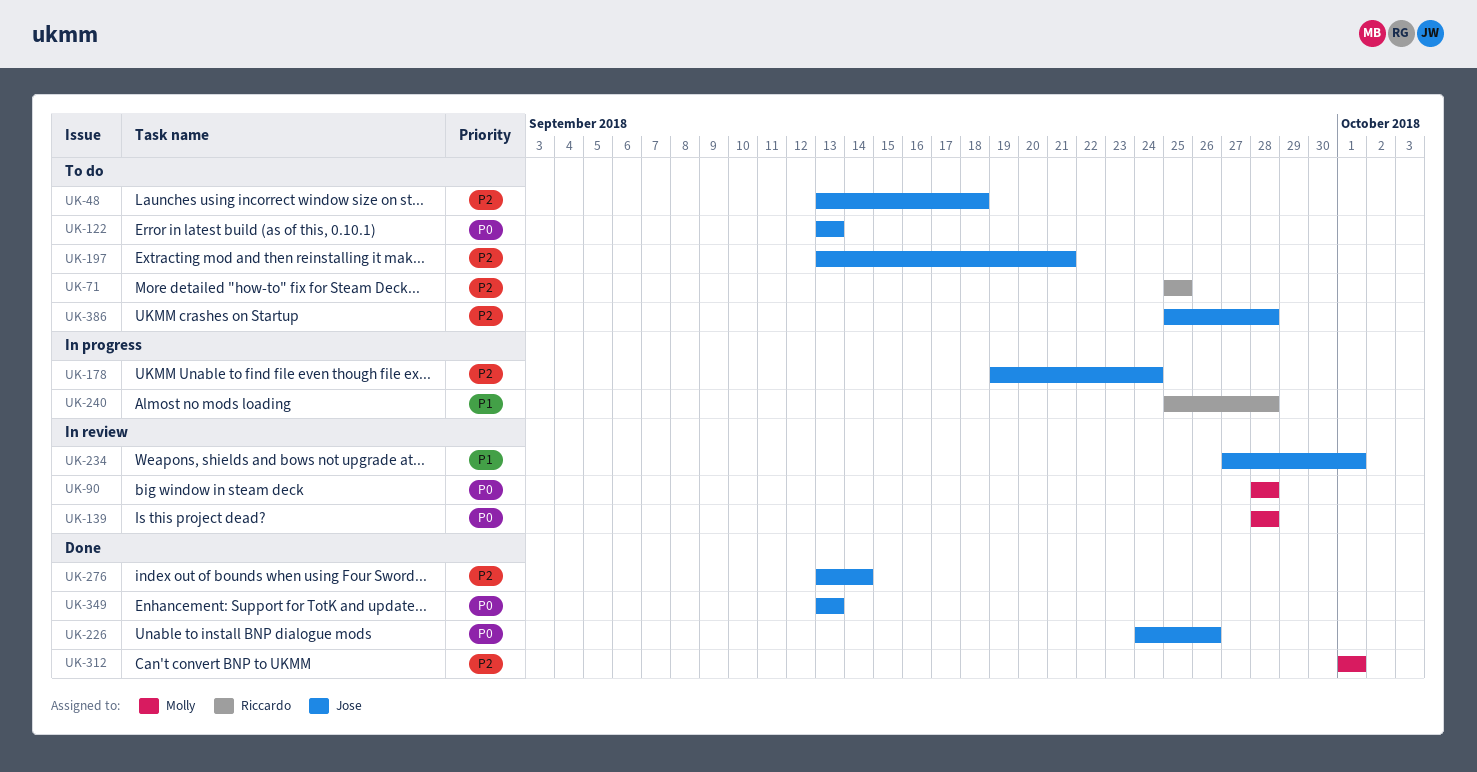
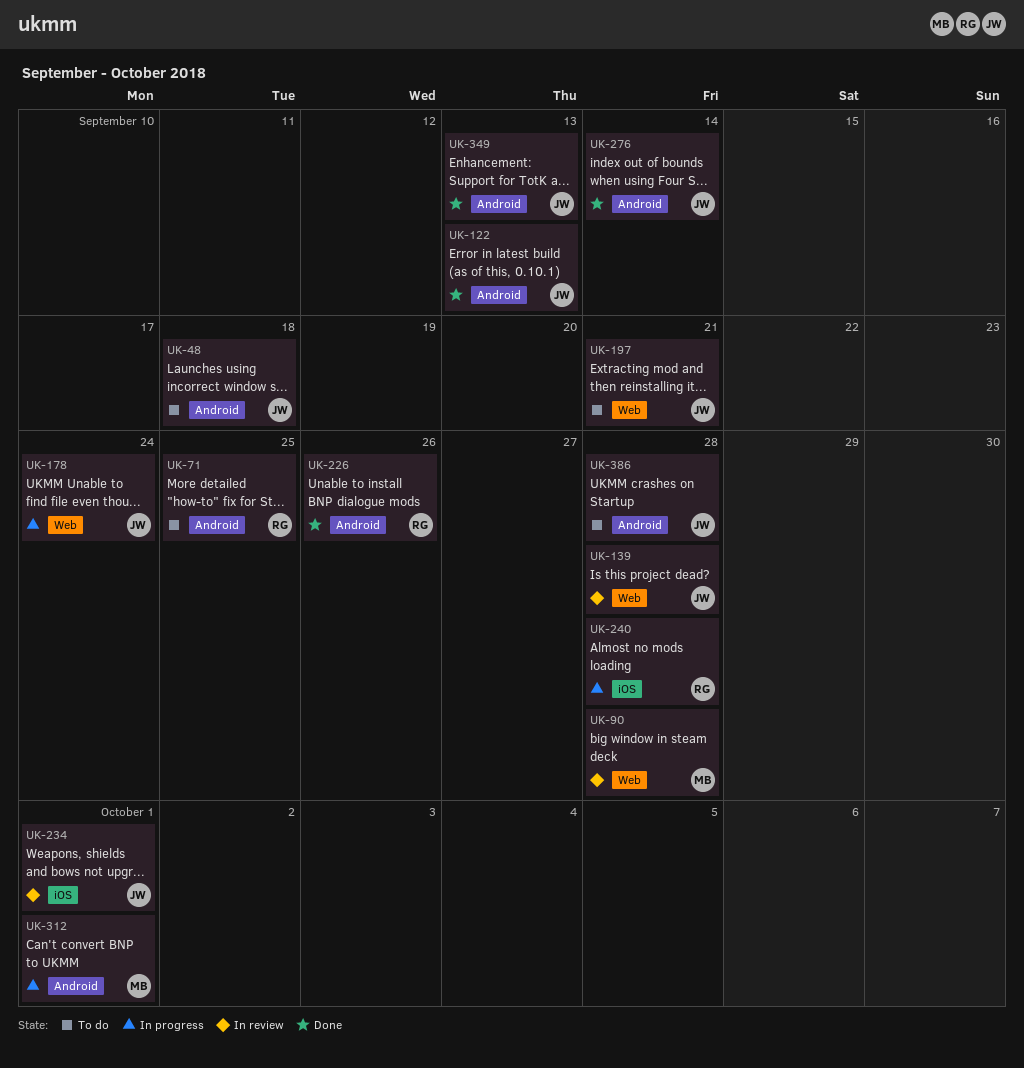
UK-122, status: To do -> Done
UK-139, owner: Molly -> Jose
UK-226, owner: Jose -> Riccardo
UK-312, status: Done -> In progress

